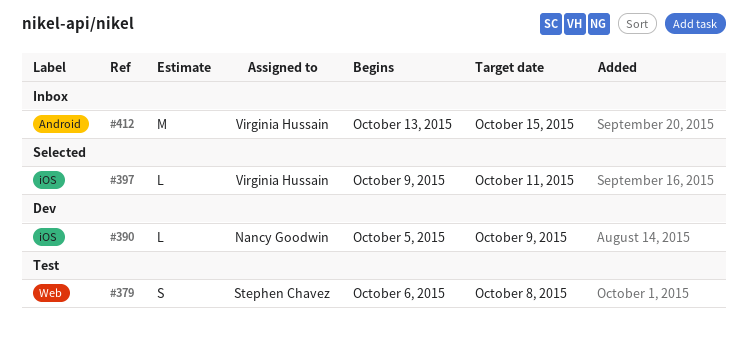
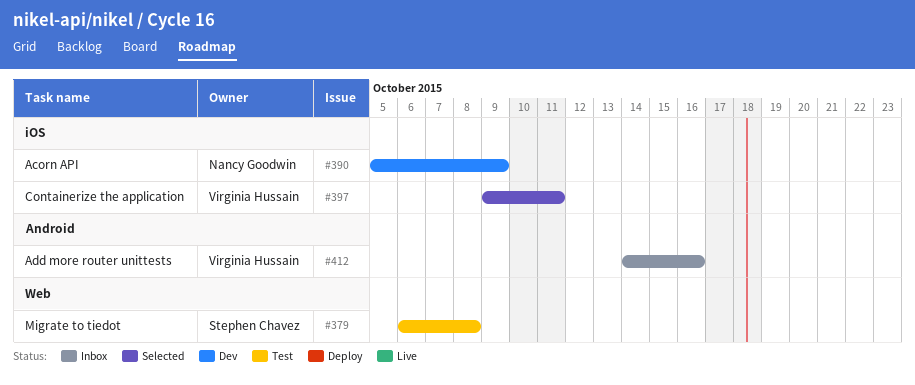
#412, start: Oct 13 -> Oct 14
#412, due: Oct 15 -> Oct 16

